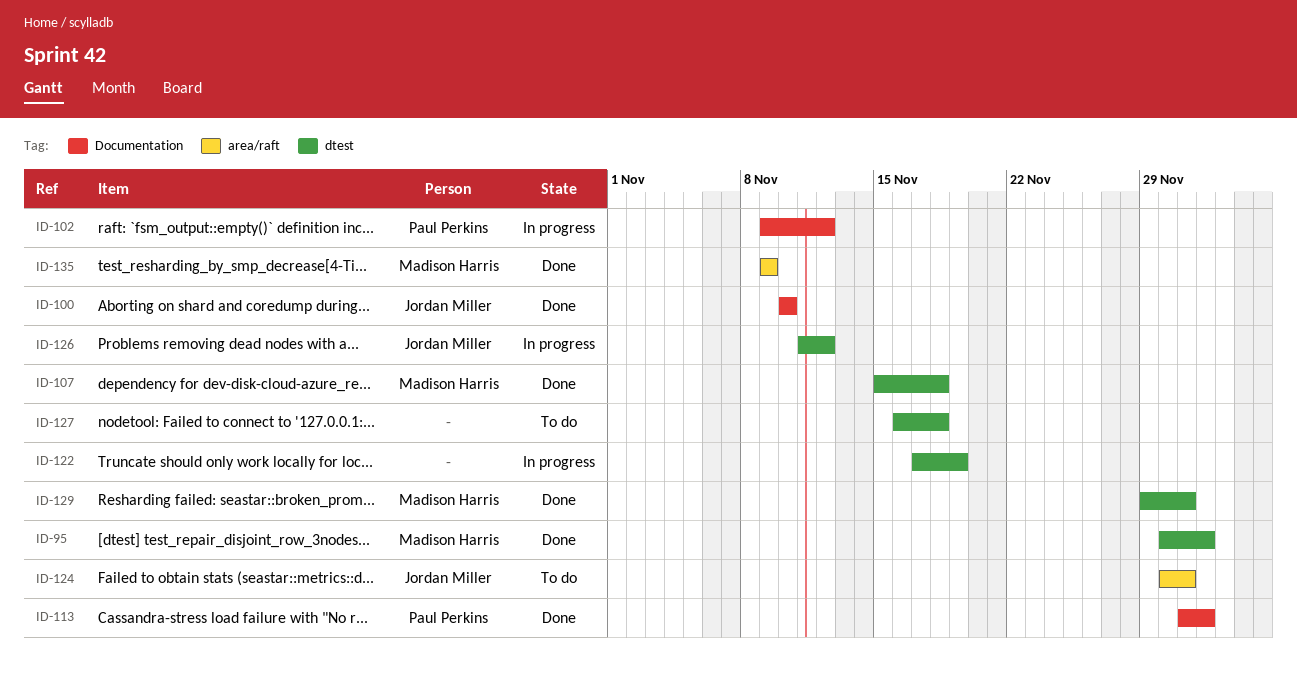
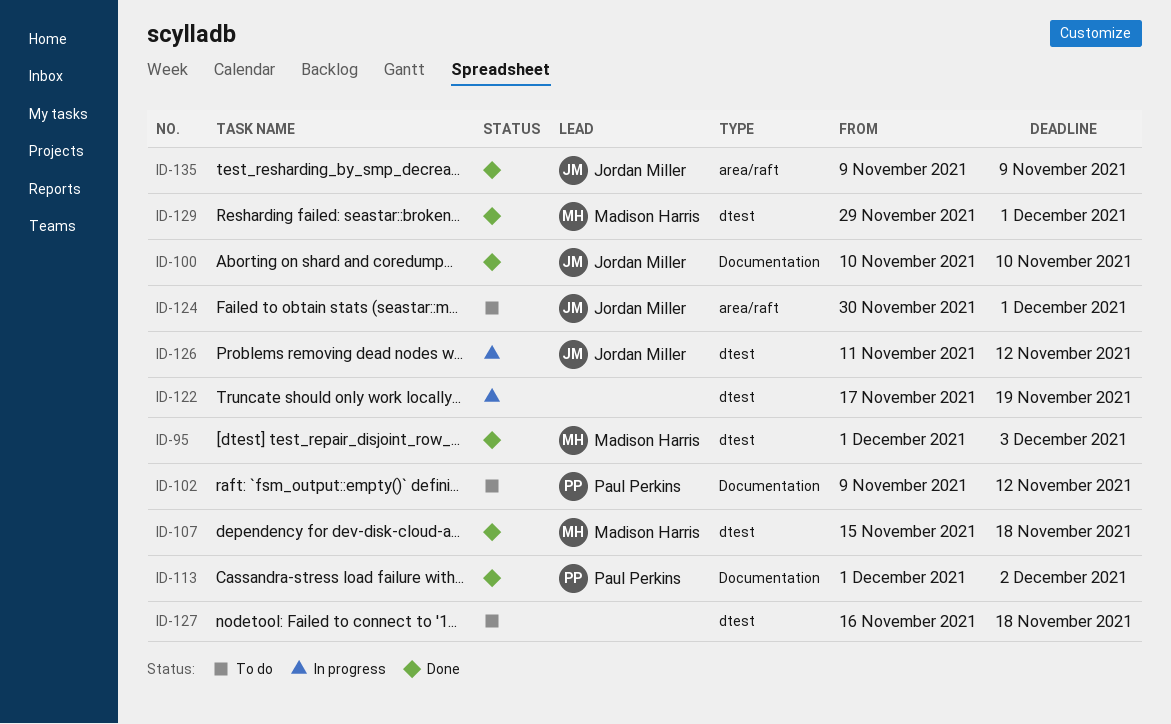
ID-95, start: Nov 30 -> Dec 1
ID-95, due: Dec 2 -> Dec 3
ID-102, status: In progress -> To do
ID-135, owner: Madison Harris -> Jordan Miller

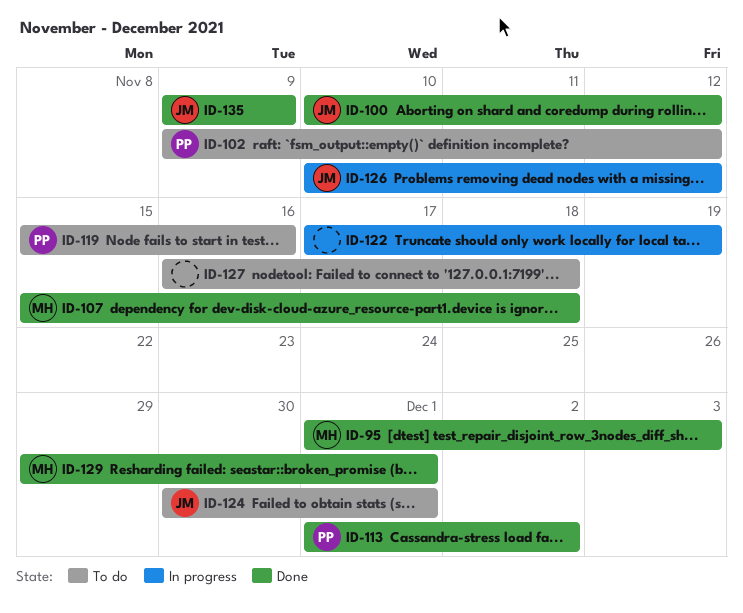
ID-100, due: Nov 10 -> Nov 12
ID-119: none -> present
ID-126, start: Nov 11 -> Nov 10

